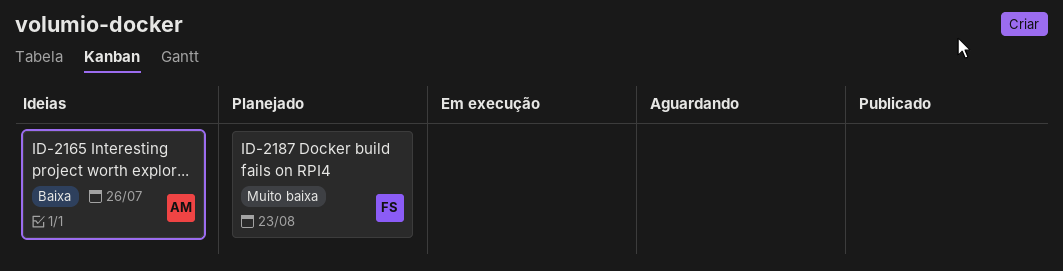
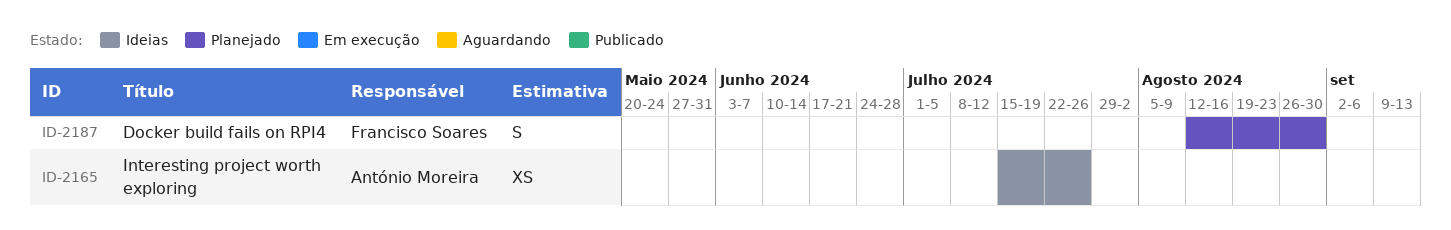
ID-2187, due: Aug 23 -> Aug 30

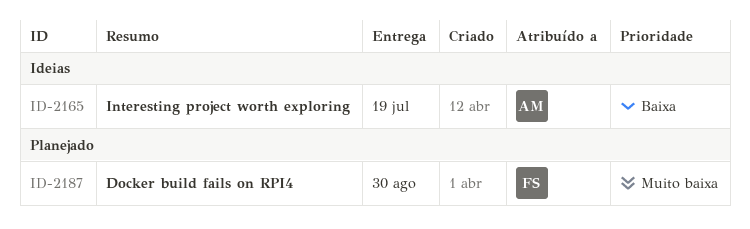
ID-2165, due: Jul 26 -> Jul 19

